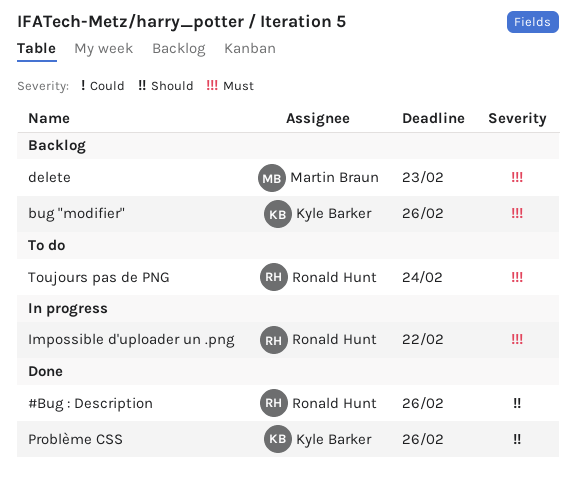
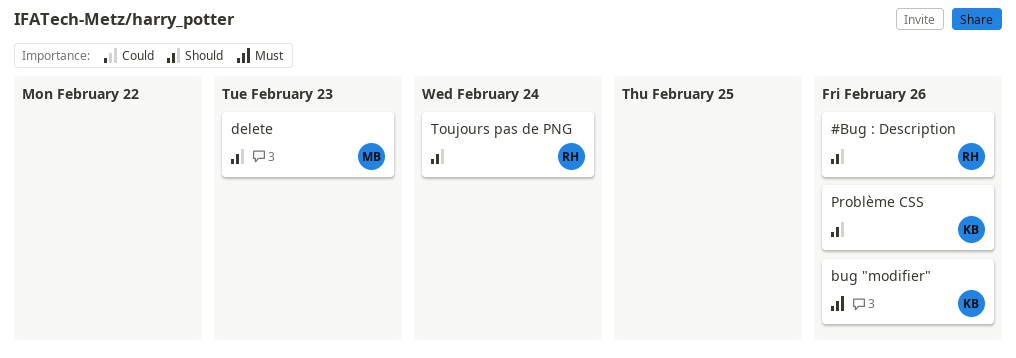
delete, priority: Must -> Should
Impossible d'uploader un .png: present -> none
Toujours pas de PNG, priority: Must -> Should

